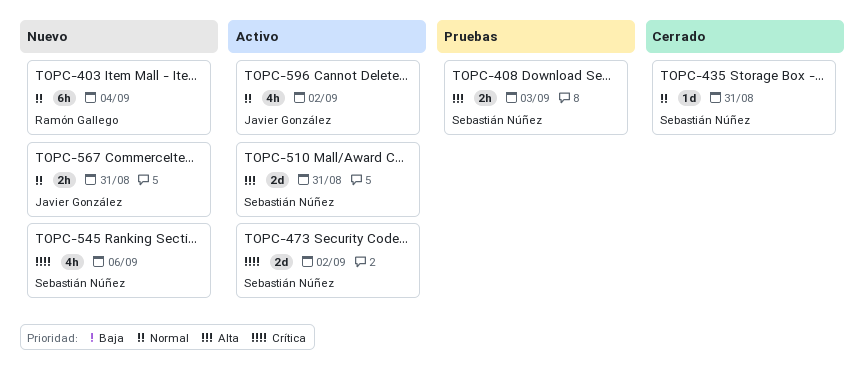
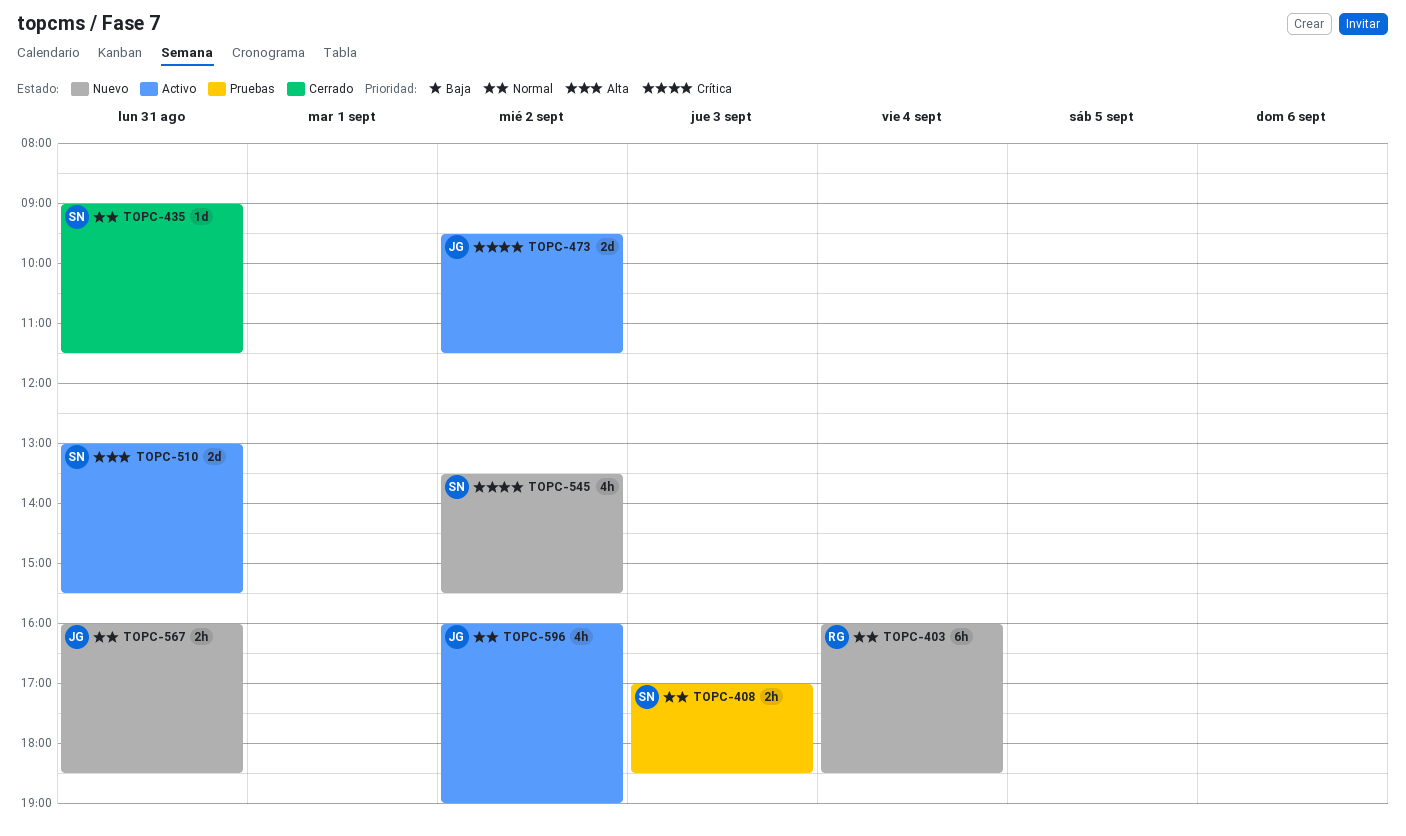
TOPC-408, priority: Alta -> Normal
TOPC-473, owner: Sebastián Núñez -> Javier González
TOPC-545, day: Sep 6 -> Sep 2

